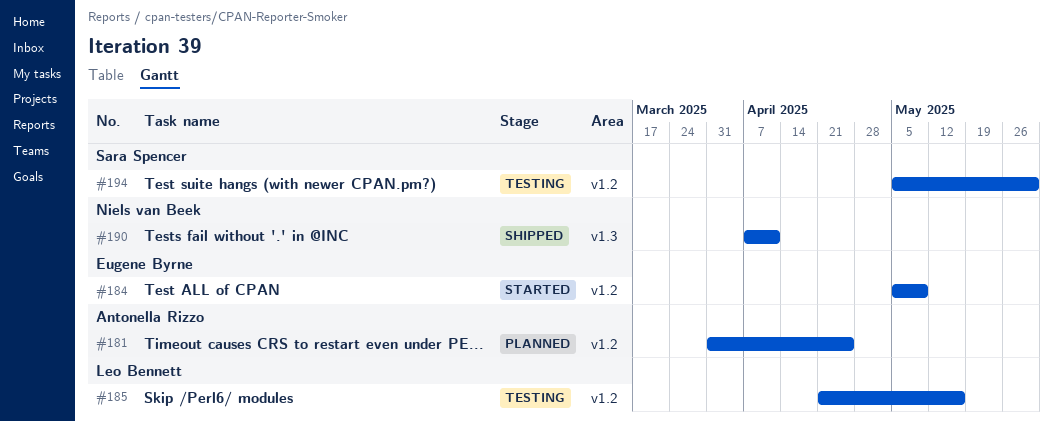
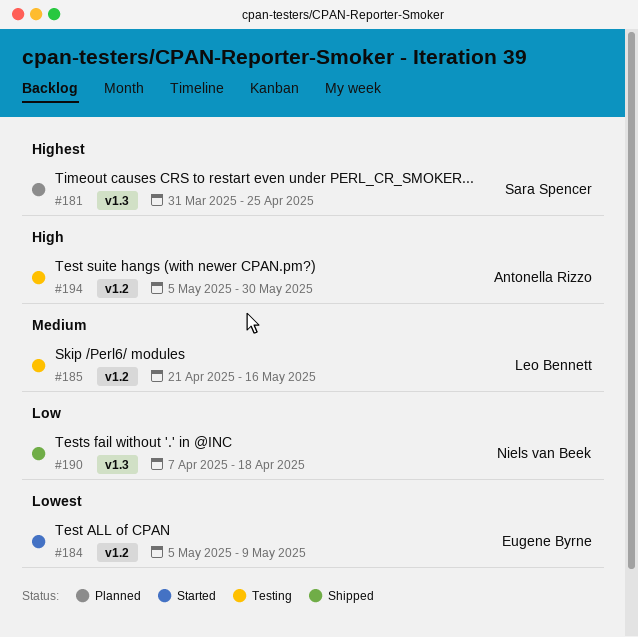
#181, owner: Antonella Rizzo -> Sara Spencer
#181, label: v1.2 -> v1.3
#190, due: Apr 11 -> Apr 18
#194, owner: Sara Spencer -> Antonella Rizzo

